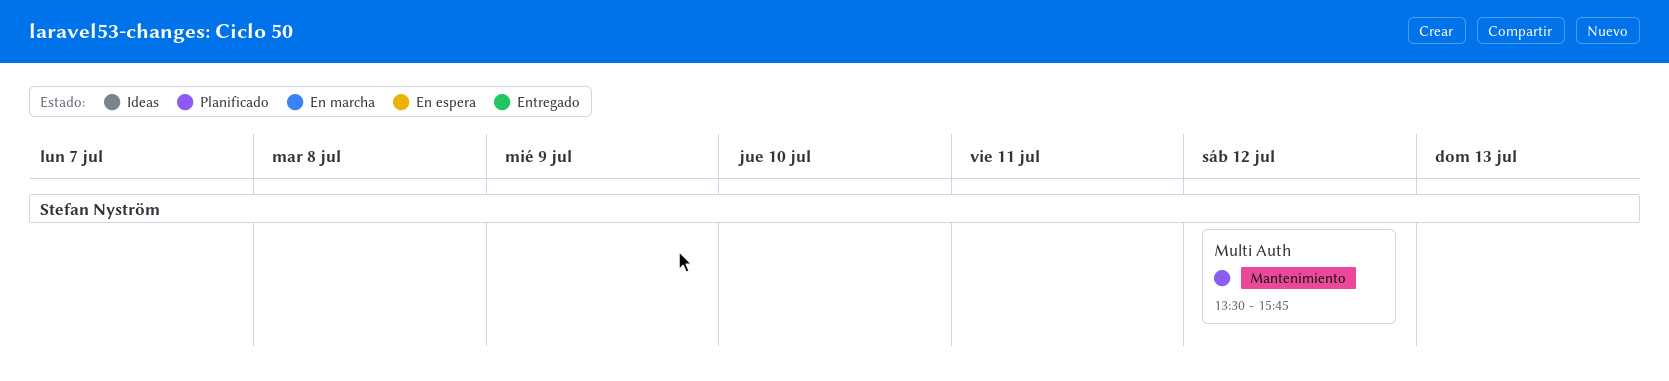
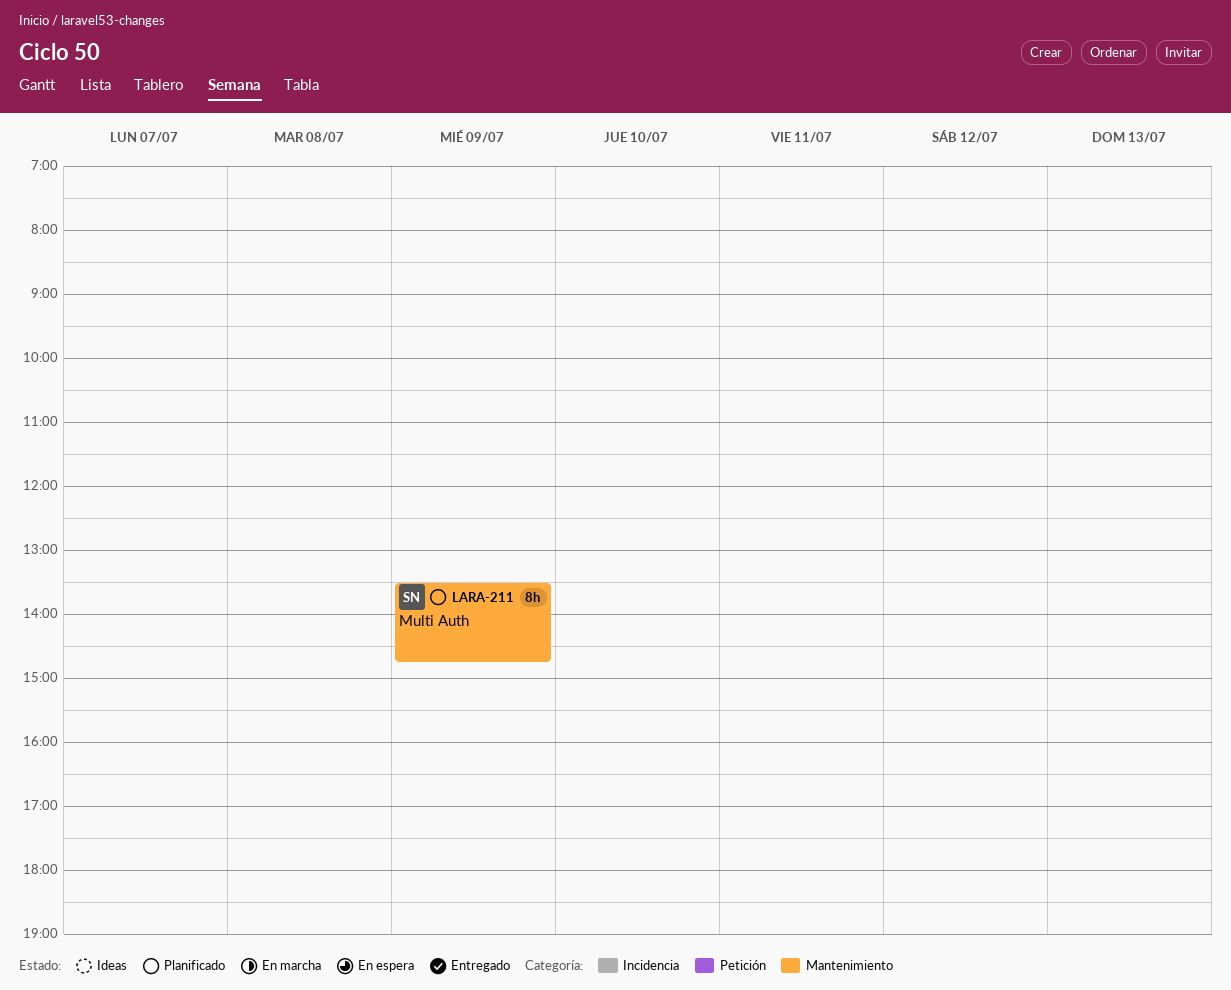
Multi Auth, day: Jul 12 -> Jul 9
Multi Auth, ends: 15:45 -> 14:45

